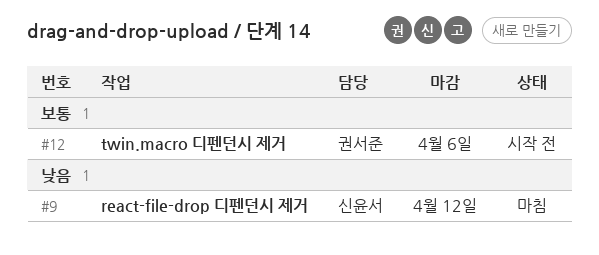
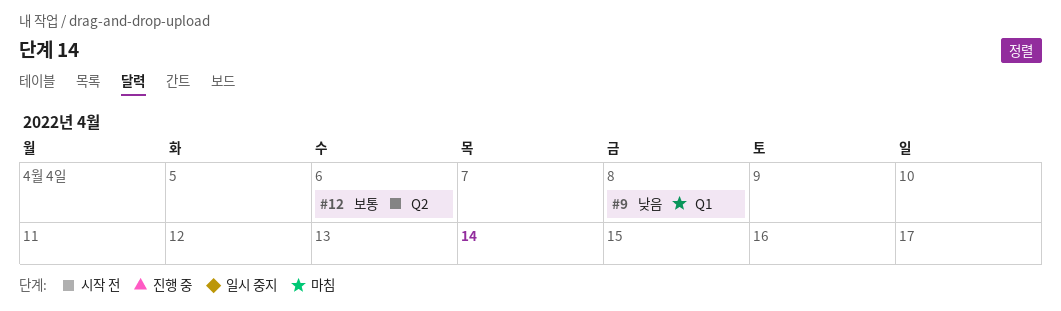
#9, due: Apr 12 -> Apr 8

